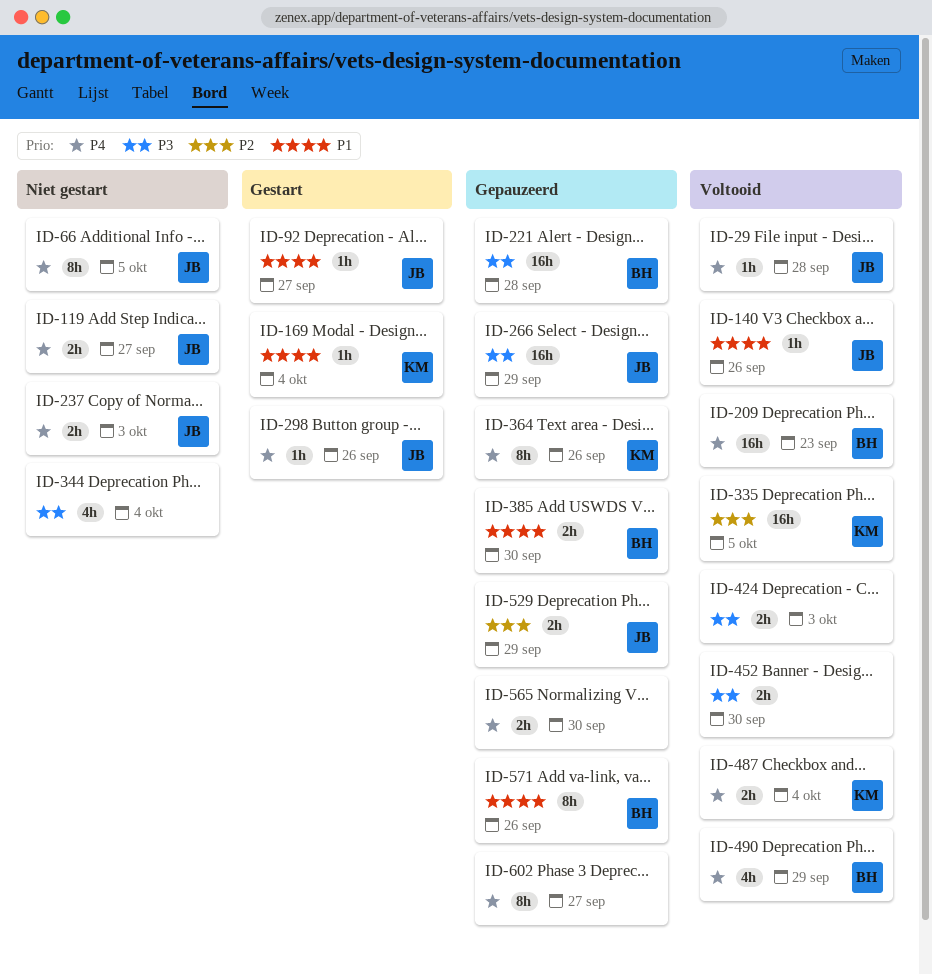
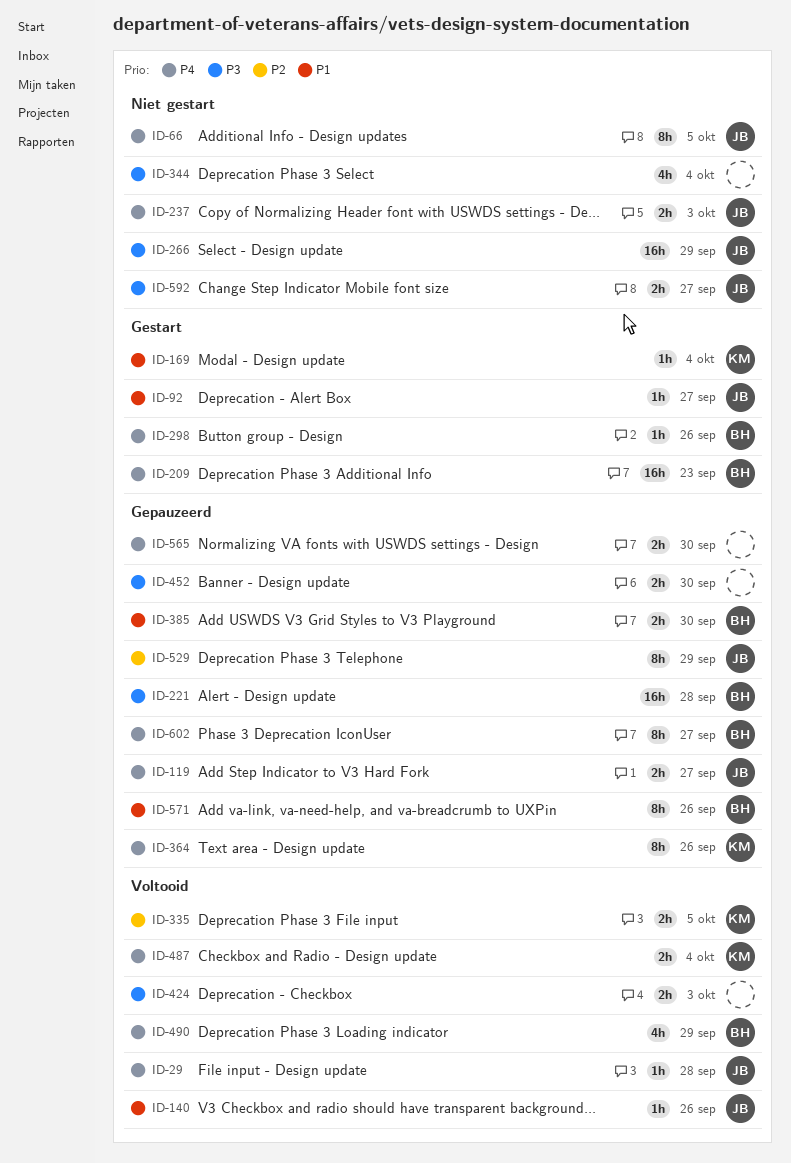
ID-119, status: Niet gestart -> Gepauzeerd
ID-209, status: Voltooid -> Gestart
ID-266, status: Gepauzeerd -> Niet gestart
ID-298, owner: JB -> BH
ID-335, estimate: 16h -> 2h
ID-452, status: Voltooid -> Gepauzeerd
ID-529, estimate: 2h -> 8h
ID-592: none -> present
ID-602, owner: none -> BH

